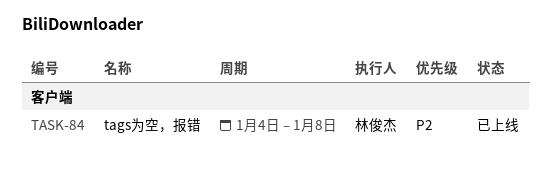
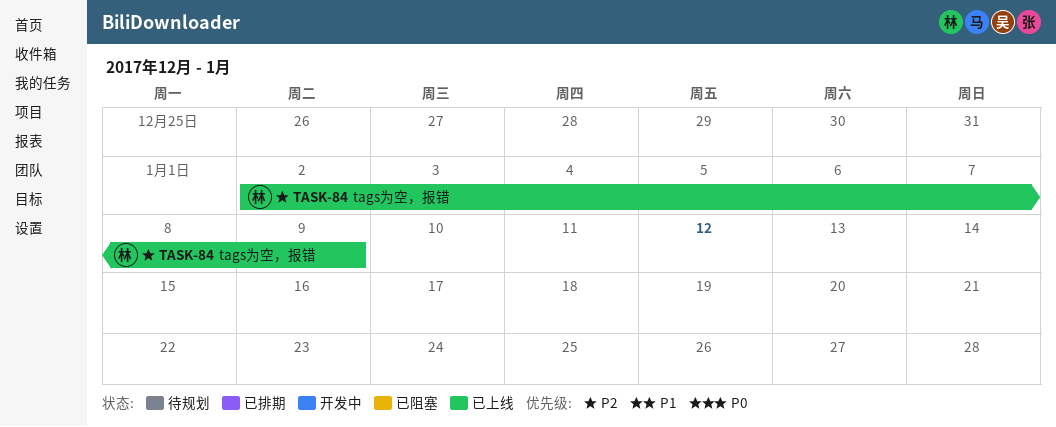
TASK-84, start: Jan 4 -> Jan 2
TASK-84, due: Jan 8 -> Jan 9

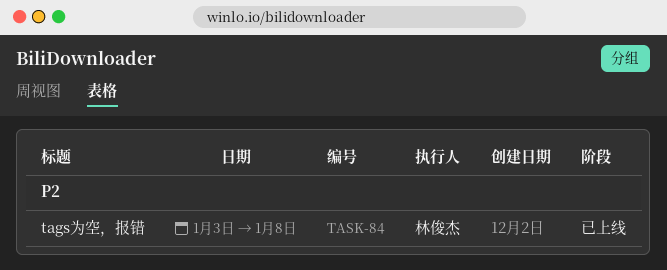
TASK-84, start: Jan 2 -> Jan 3
TASK-84, due: Jan 9 -> Jan 8

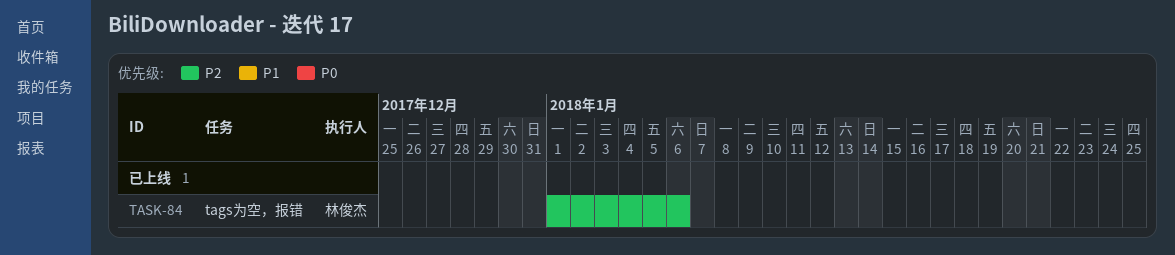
TASK-84, start: Jan 3 -> Jan 1
TASK-84, due: Jan 8 -> Jan 6

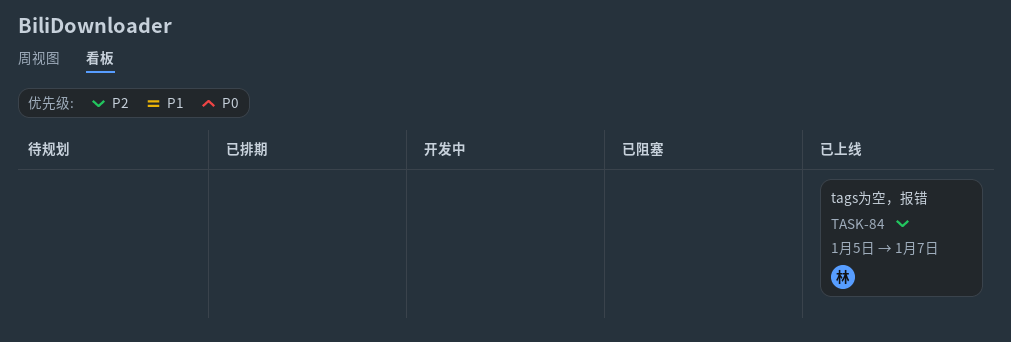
TASK-84, start: Jan 1 -> Jan 5
TASK-84, due: Jan 6 -> Jan 7

